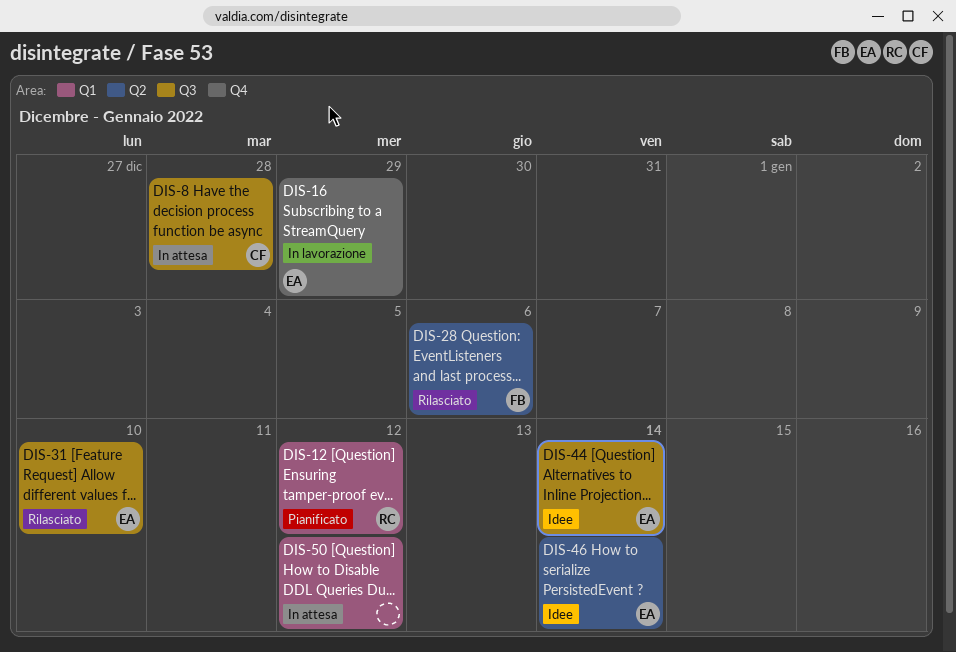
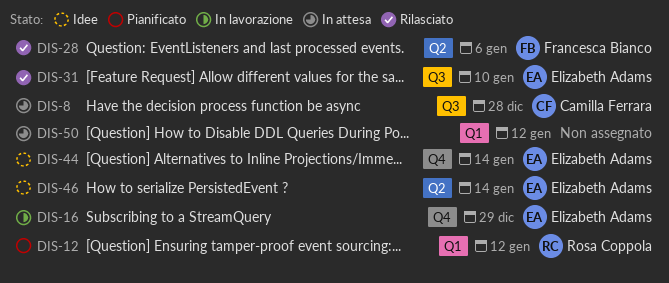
DIS-44, label: Q3 -> Q4

